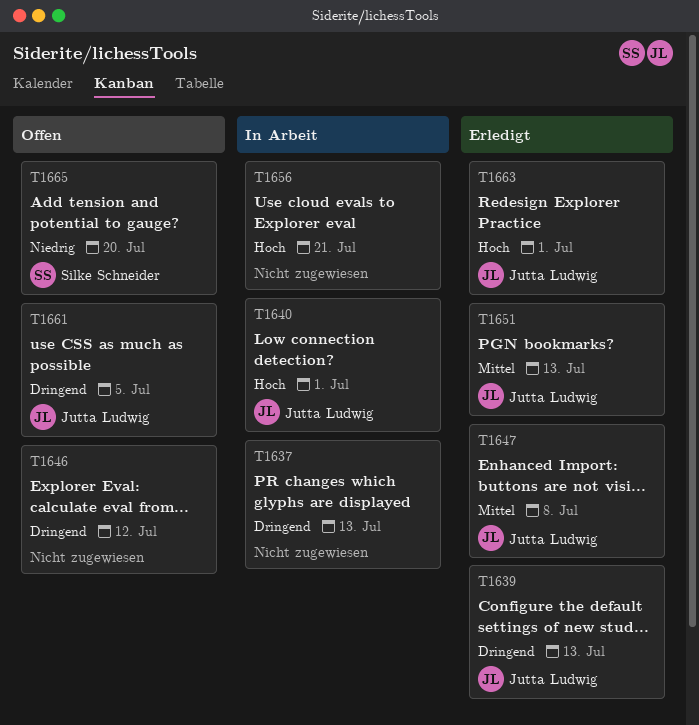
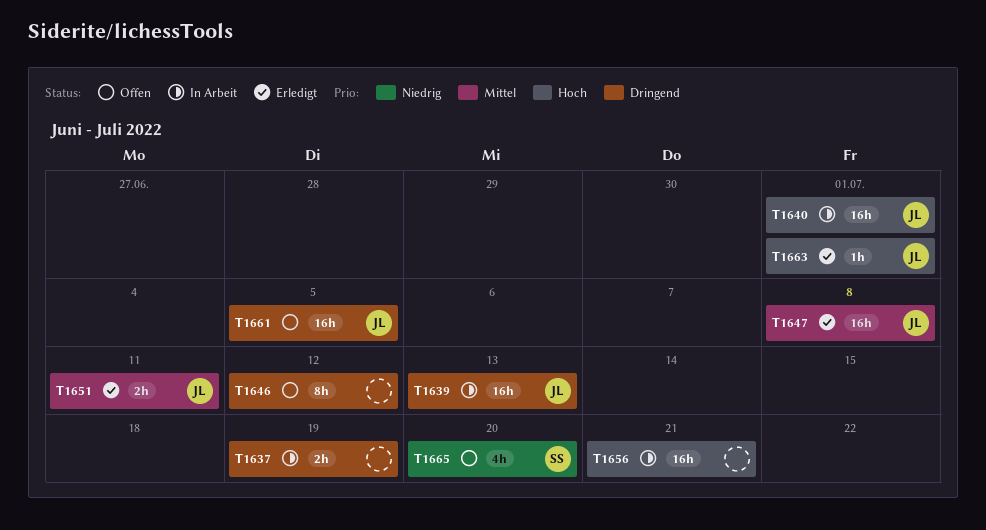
T1637, due: Jul 13 -> Jul 19
T1639, status: Erledigt -> In Arbeit
T1651, due: Jul 13 -> Jul 11

